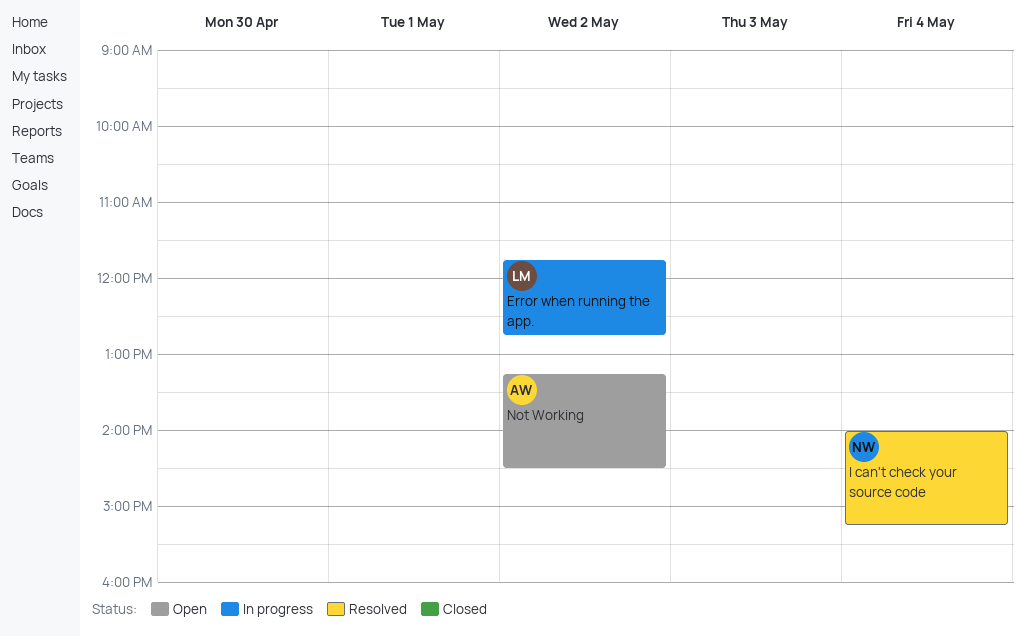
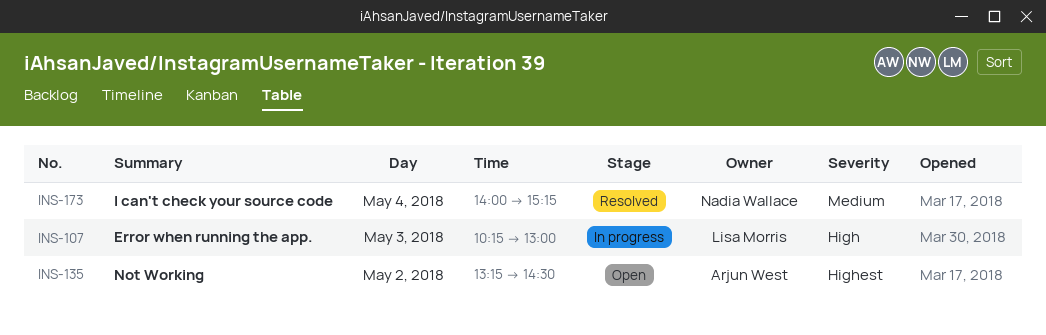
Error when running the app., day: May 2 -> May 3
Error when running the app., begins: 11:45 -> 10:15
Error when running the app., ends: 12:45 -> 13:00

